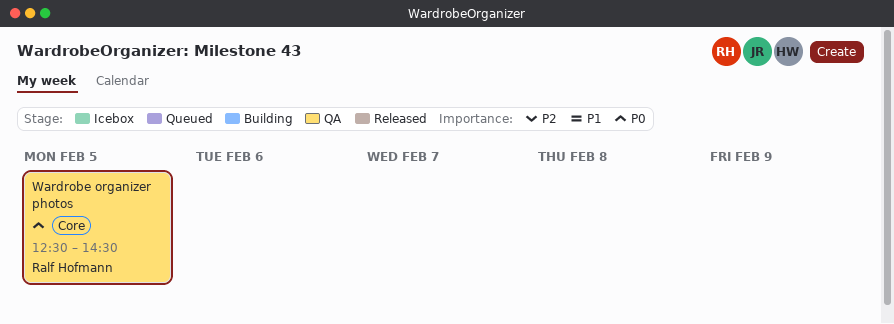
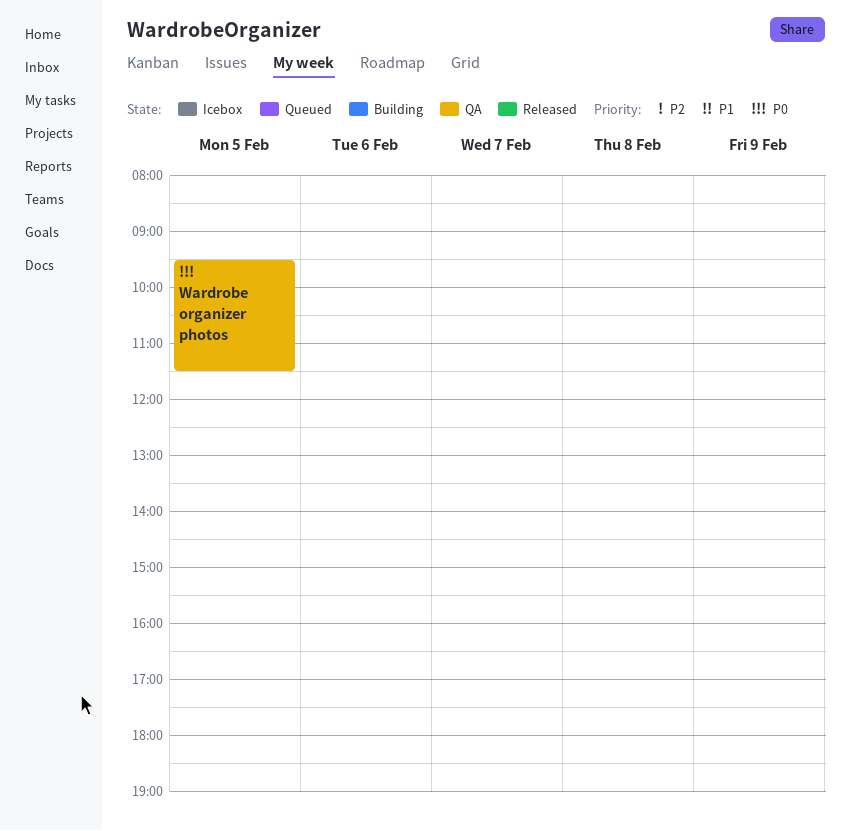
Wardrobe organizer photos, begins: 12:30 -> 09:30
Wardrobe organizer photos, ends: 14:30 -> 11:30

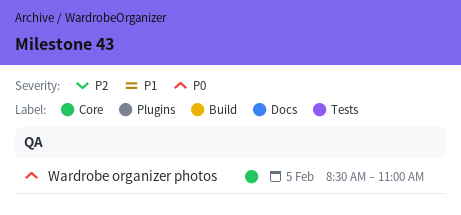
Wardrobe organizer photos, begins: 09:30 -> 08:30
Wardrobe organizer photos, ends: 11:30 -> 11:00

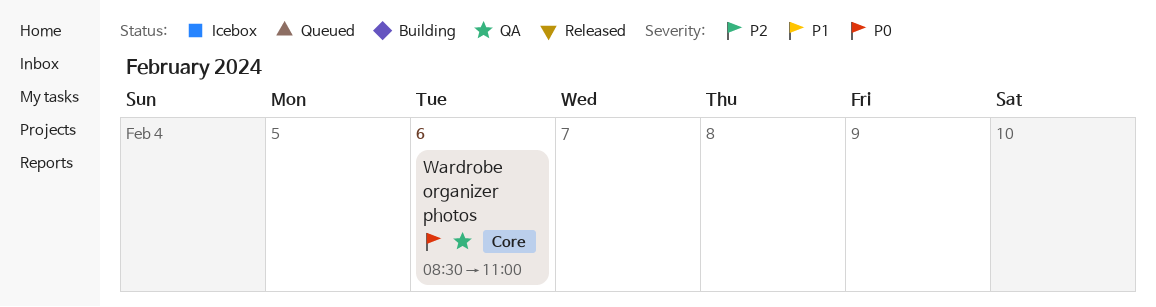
Wardrobe organizer photos, day: Feb 5 -> Feb 6

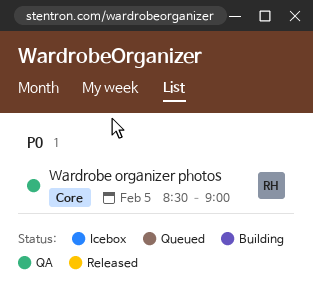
Wardrobe organizer photos, day: Feb 6 -> Feb 5
Wardrobe organizer photos, ends: 11:00 -> 09:00

